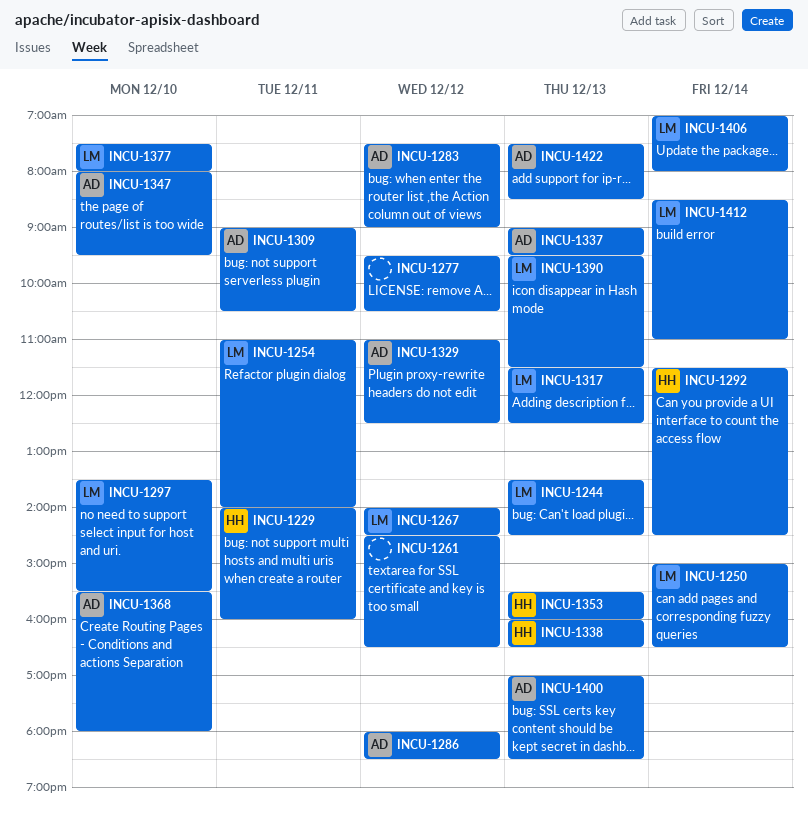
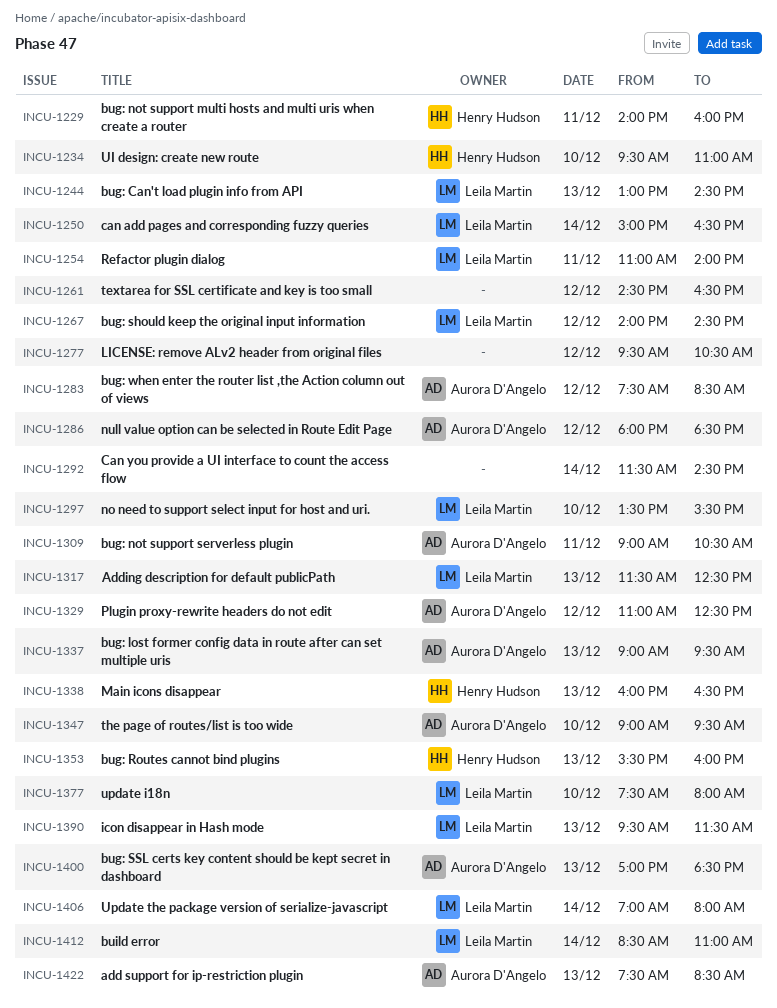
INCU-1234: none -> present
INCU-1244, begins: 13:30 -> 13:00
INCU-1283, ends: 09:00 -> 08:30
INCU-1292, owner: Henry Hudson -> none
INCU-1347, begins: 08:00 -> 09:00
INCU-1368: present -> none

